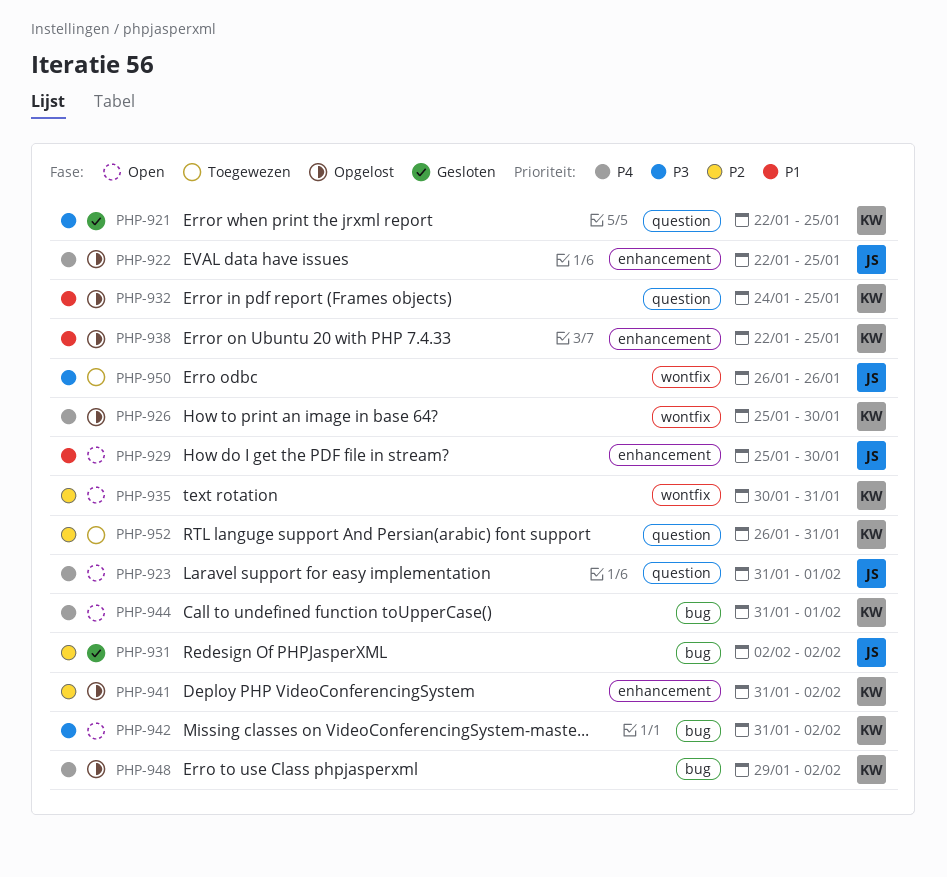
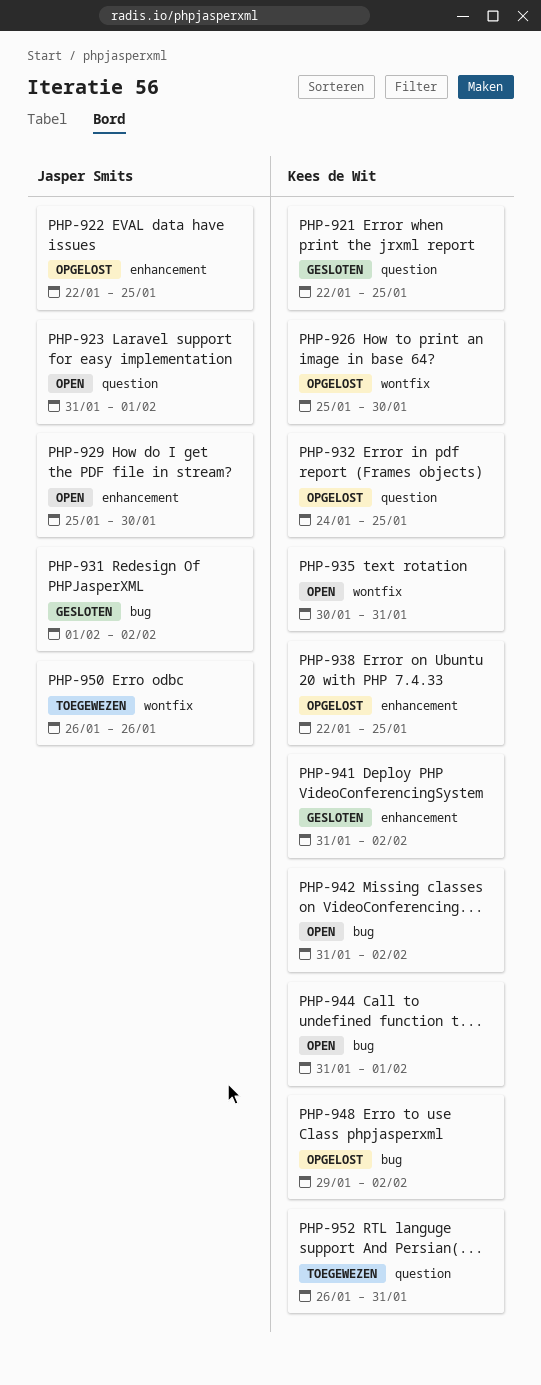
PHP-931, start: Feb 2 -> Feb 1
PHP-941, status: Opgelost -> Gesloten

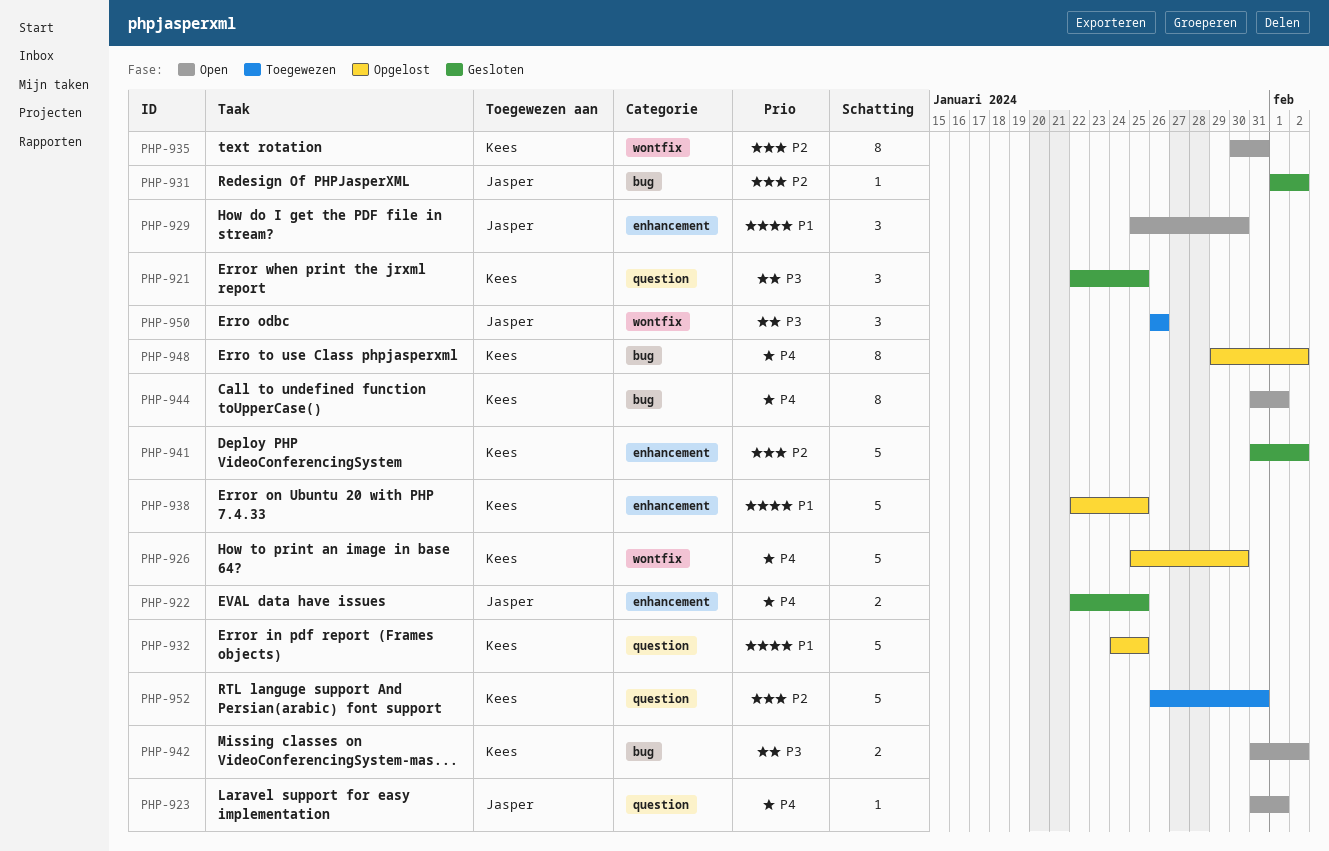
PHP-922, status: Opgelost -> Gesloten

